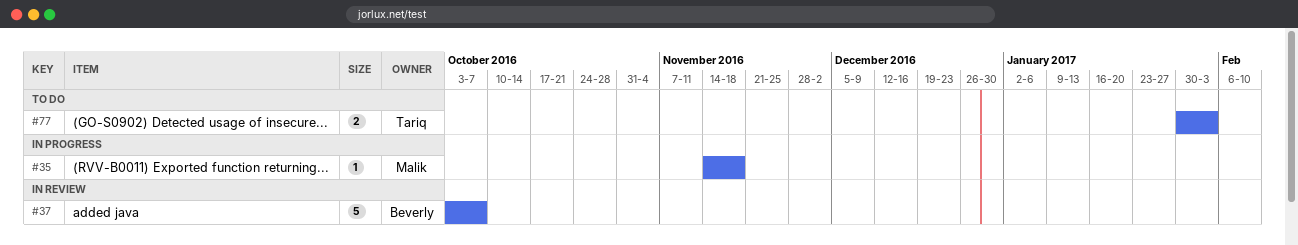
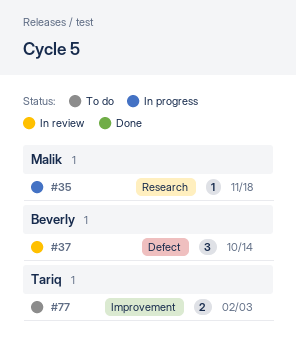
#37, estimate: 5 -> 3
#37, due: Oct 7 -> Oct 14

